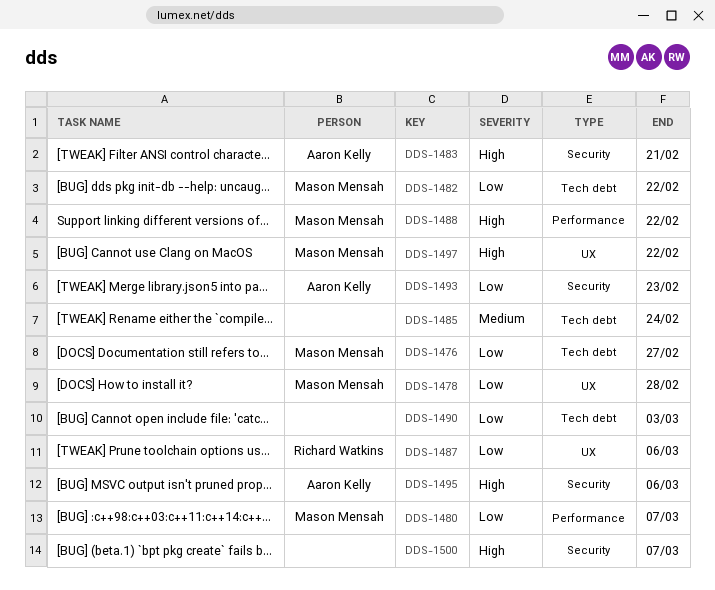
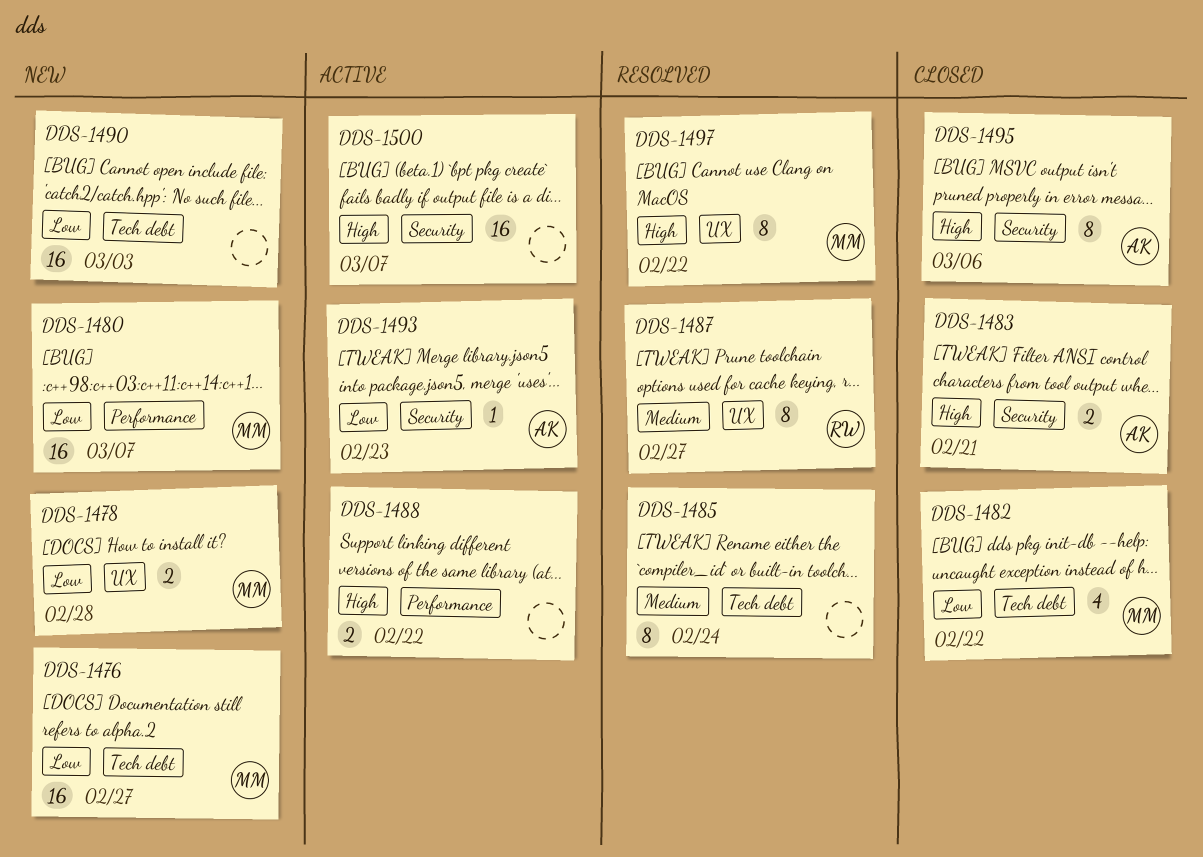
DDS-1487, priority: Low -> Medium
DDS-1487, due: Mar 6 -> Feb 27
DDS-1488, owner: Mason Mensah -> none

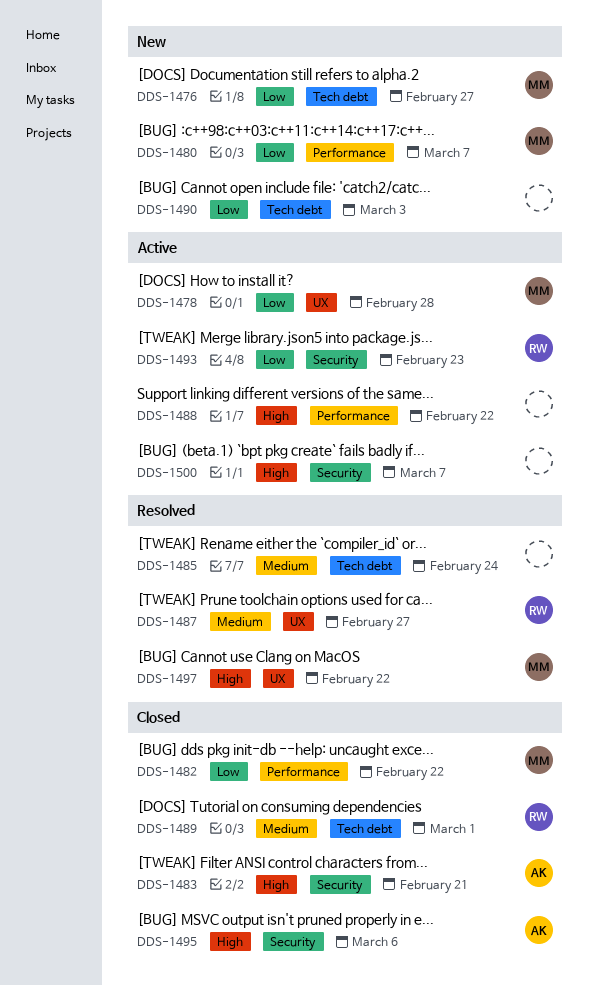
DDS-1478, status: New -> Active
DDS-1482, label: Tech debt -> Performance
DDS-1489: none -> present
DDS-1493, owner: AK -> RW

